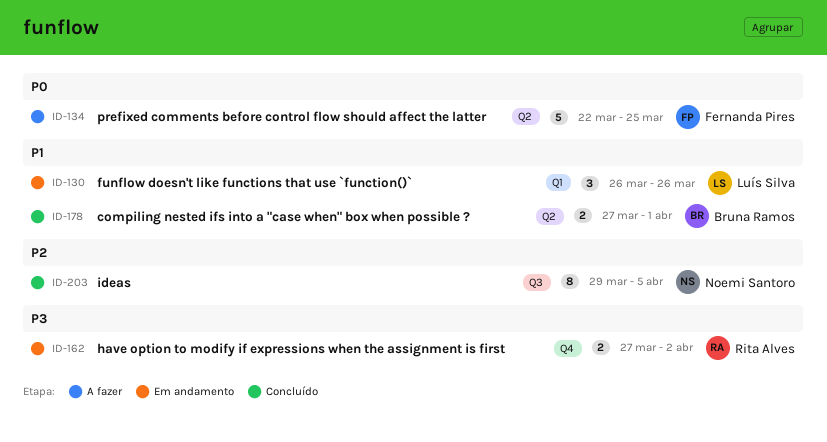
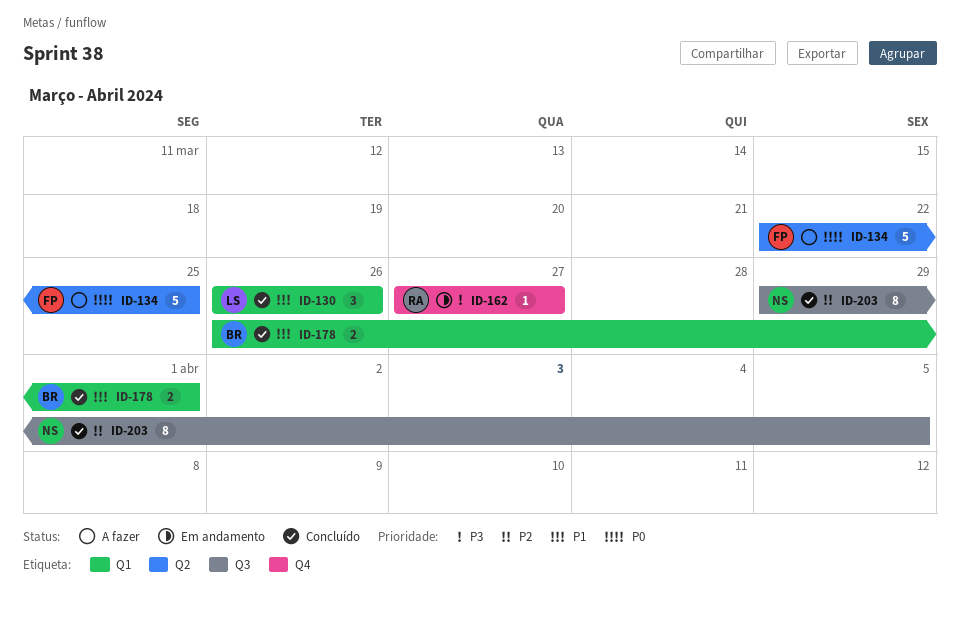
ID-130, status: Em andamento -> Concluído
ID-162, estimate: 2 -> 1
ID-162, due: Apr 2 -> Mar 27
ID-178, label: Q2 -> Q1
ID-178, start: Mar 27 -> Mar 26

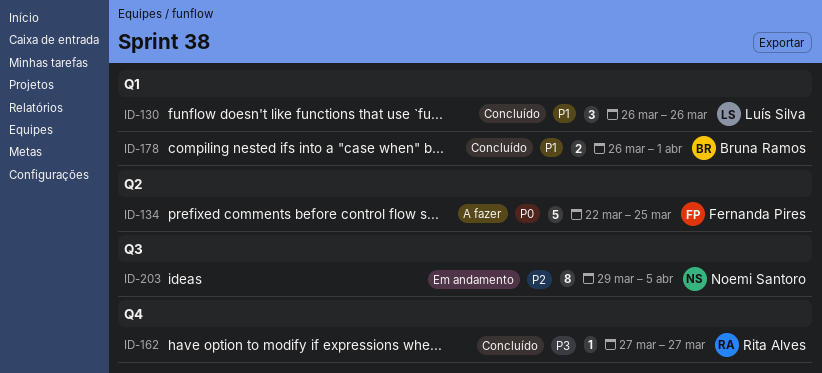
ID-162, status: Em andamento -> Concluído
ID-203, status: Concluído -> Em andamento

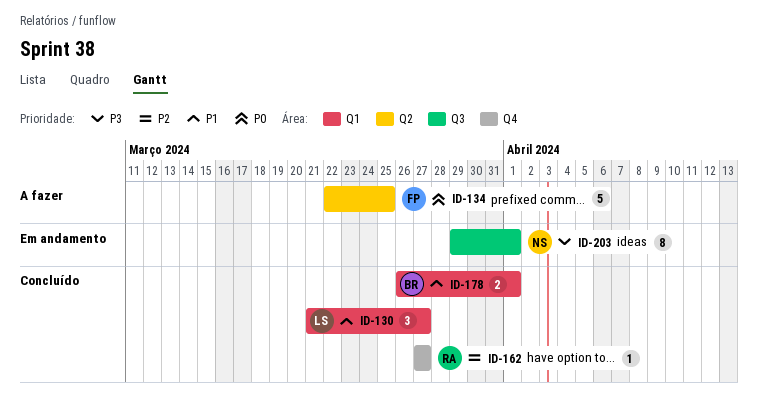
ID-130, start: Mar 26 -> Mar 21
ID-130, due: Mar 26 -> Mar 27
ID-162, priority: P3 -> P2
ID-203, priority: P2 -> P3
ID-203, due: Apr 5 -> Apr 1

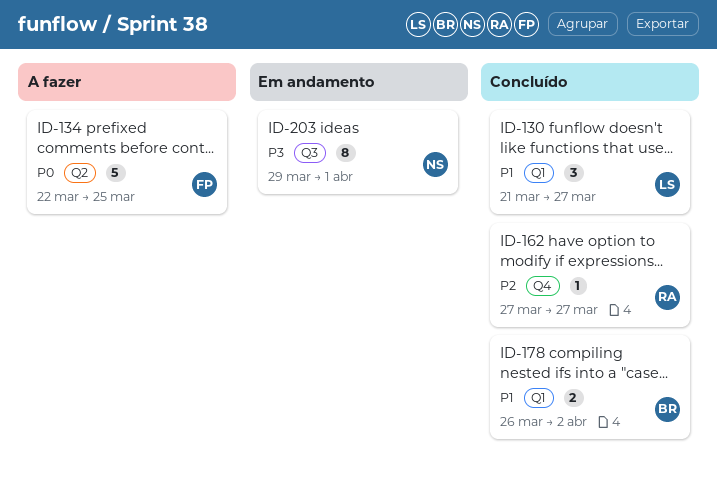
ID-178, due: Apr 1 -> Apr 2

